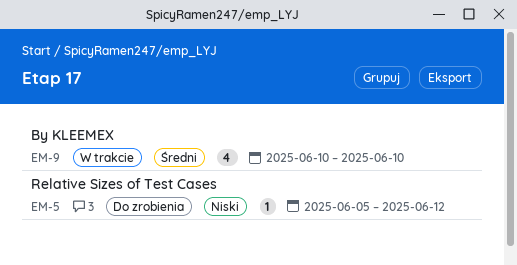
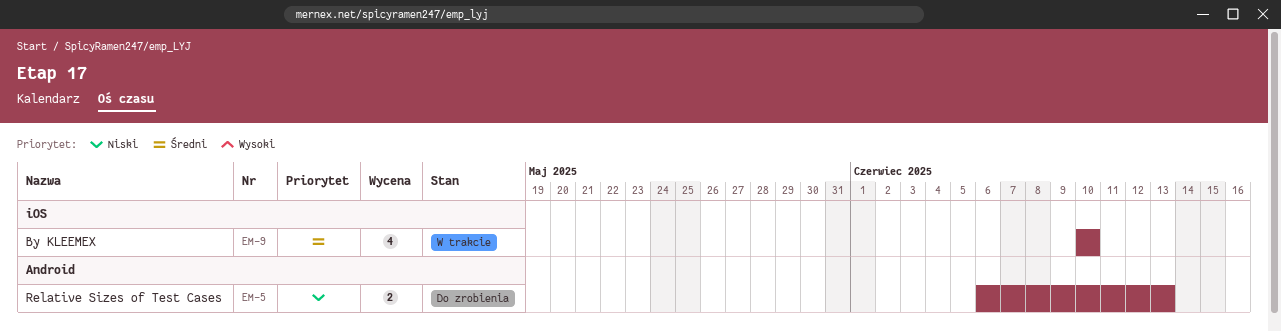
EM-5, estimate: 1 -> 2
EM-5, start: Jun 5 -> Jun 6
EM-5, due: Jun 12 -> Jun 13

